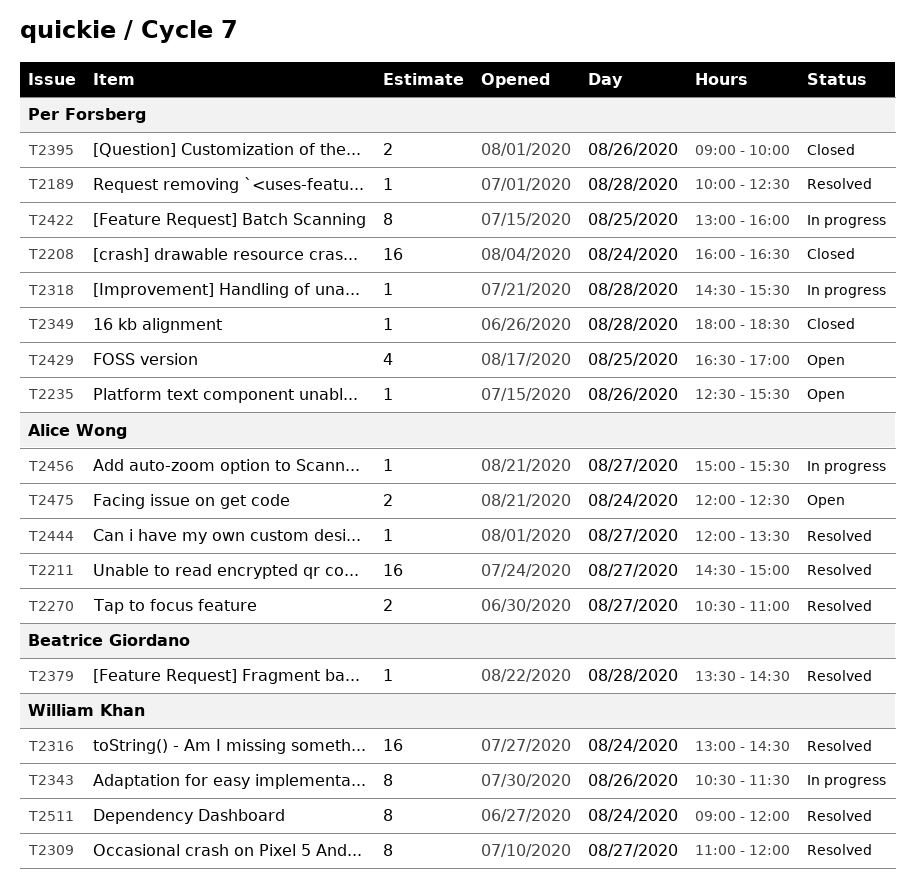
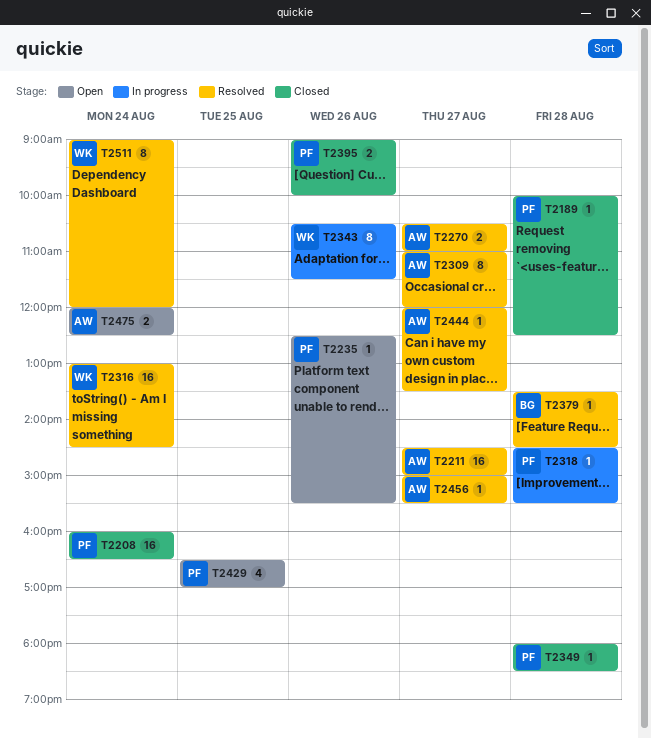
T2189, status: Resolved -> Closed
T2309, owner: William Khan -> Alice Wong
T2422: present -> none
T2456, status: In progress -> Resolved

